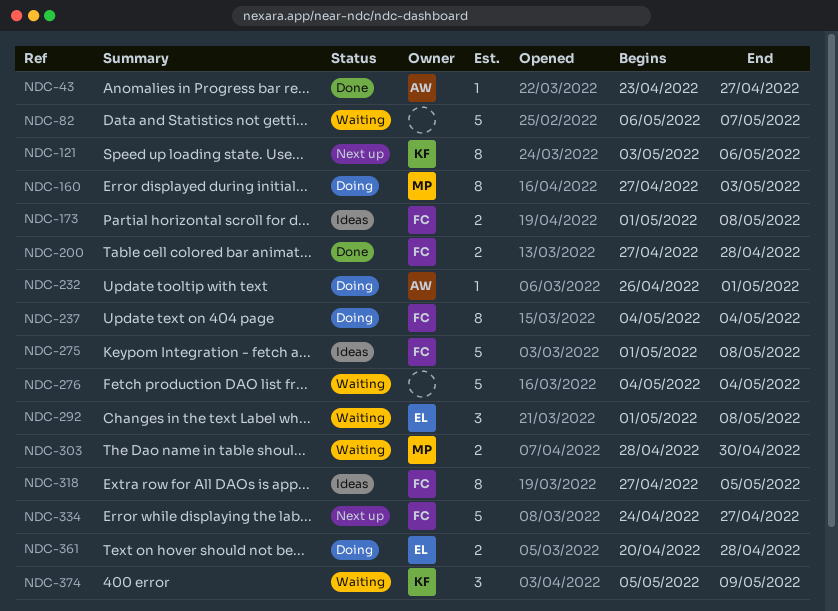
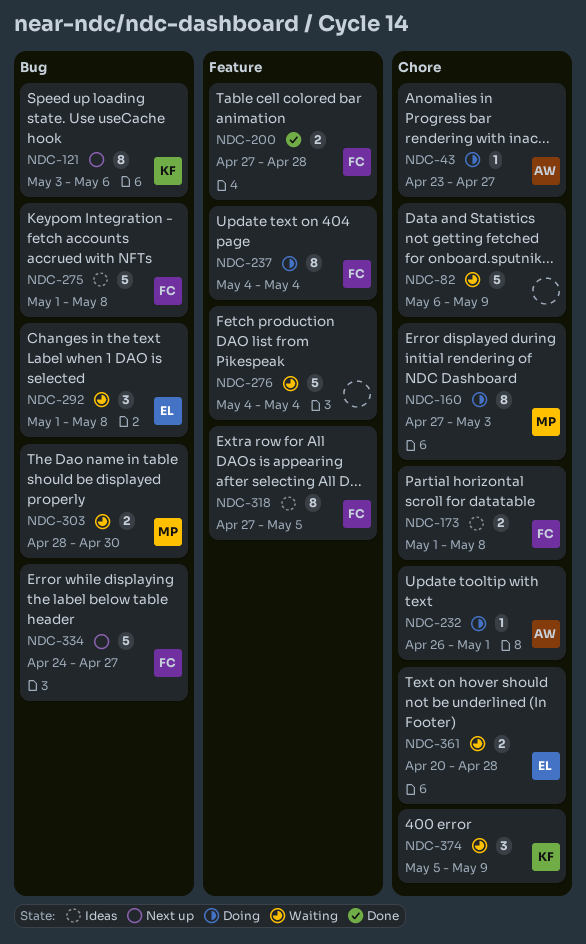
NDC-43, status: Done -> Doing
NDC-82, due: May 7 -> May 9
NDC-361, status: Doing -> Waiting

